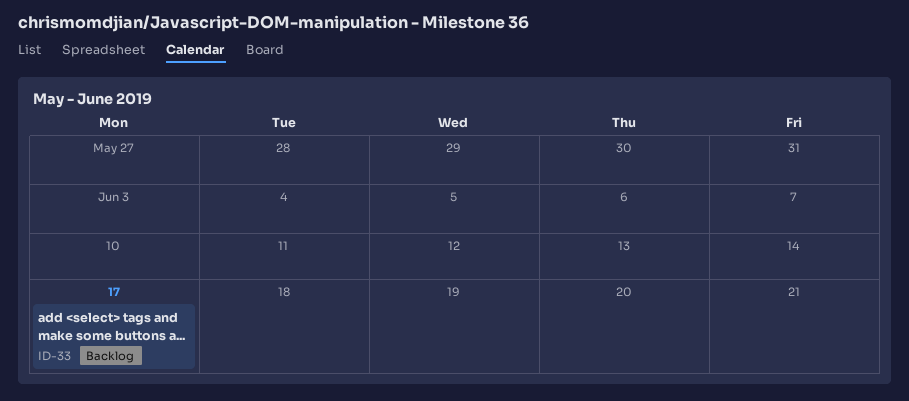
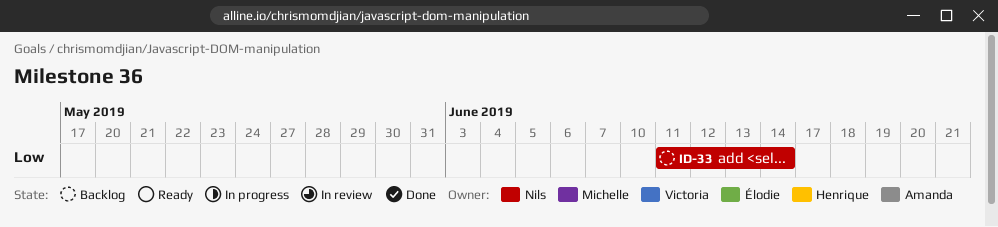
ID-33, due: Jun 17 -> Jun 14

